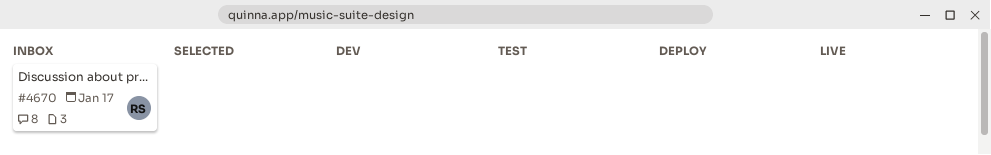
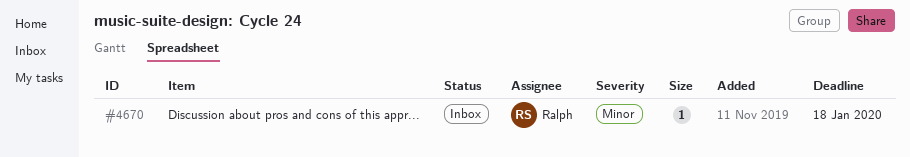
#4670, due: Jan 17 -> Jan 18

